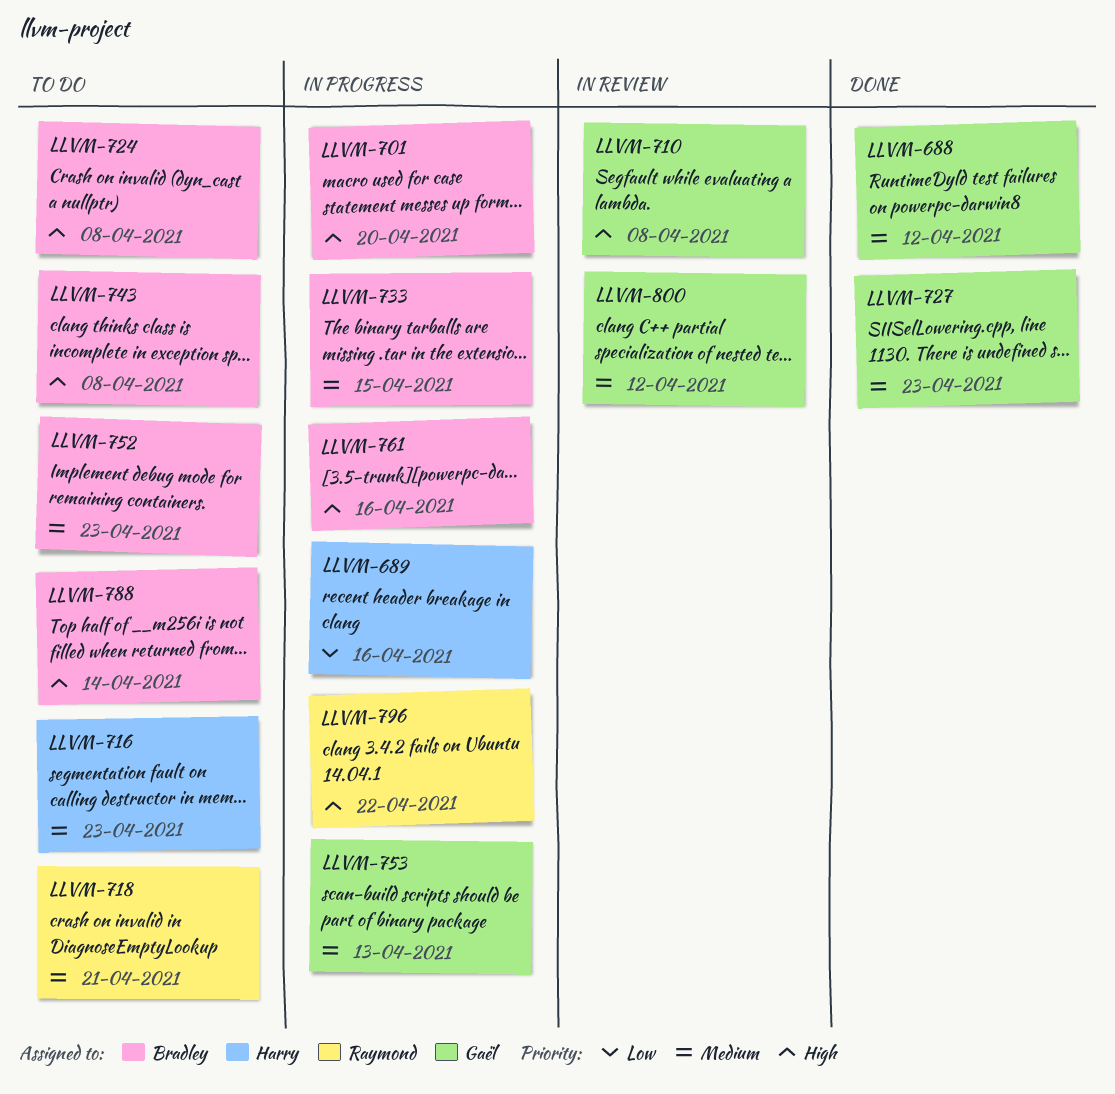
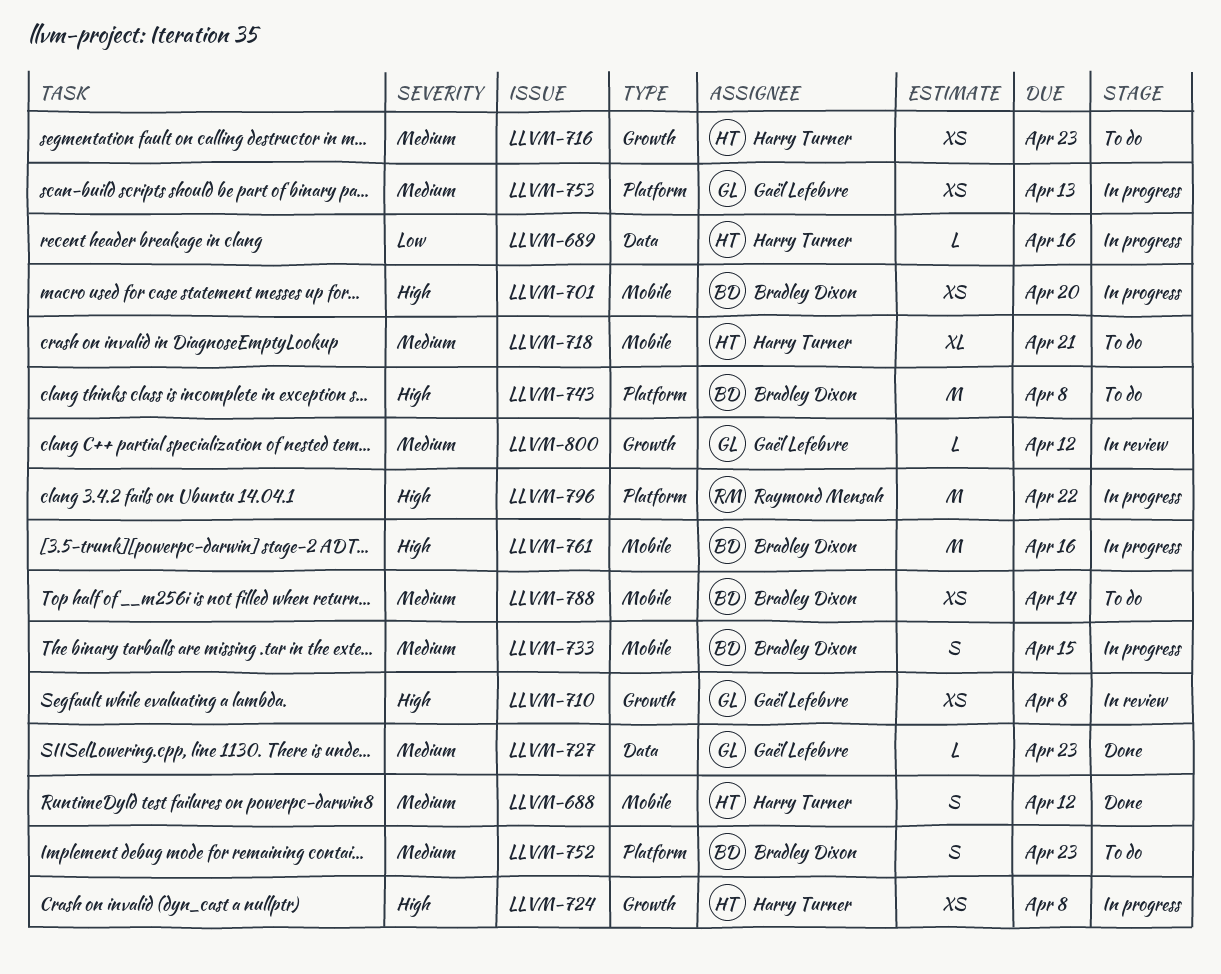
LLVM-688, owner: Gaël Lefebvre -> Harry Turner
LLVM-718, owner: Raymond Mensah -> Harry Turner
LLVM-724, status: To do -> In progress
LLVM-724, owner: Bradley Dixon -> Harry Turner
LLVM-788, priority: High -> Medium

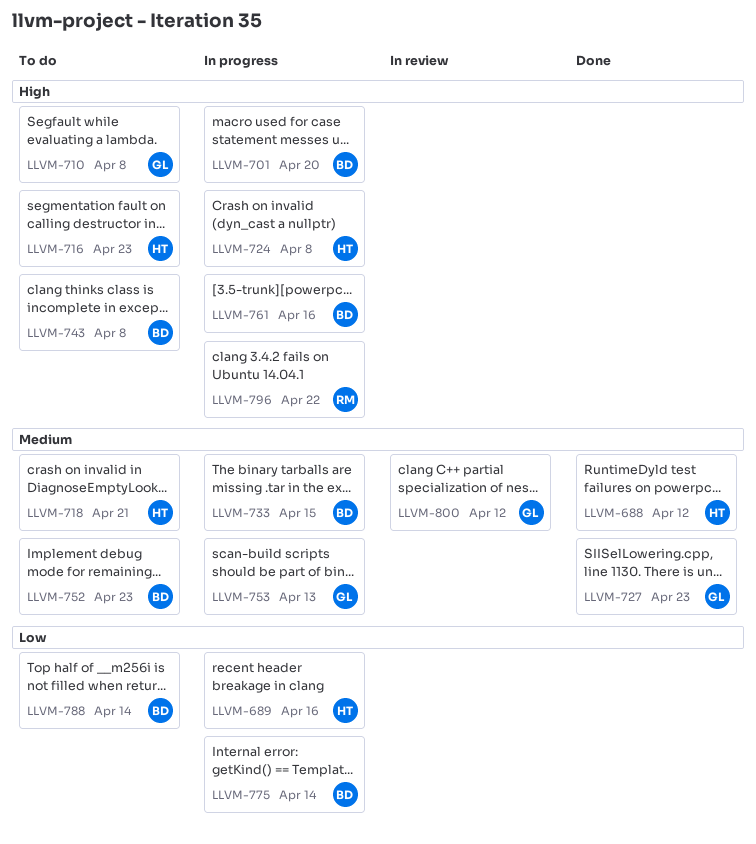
LLVM-710, status: In review -> To do
LLVM-716, priority: Medium -> High
LLVM-775: none -> present
LLVM-788, priority: Medium -> Low

